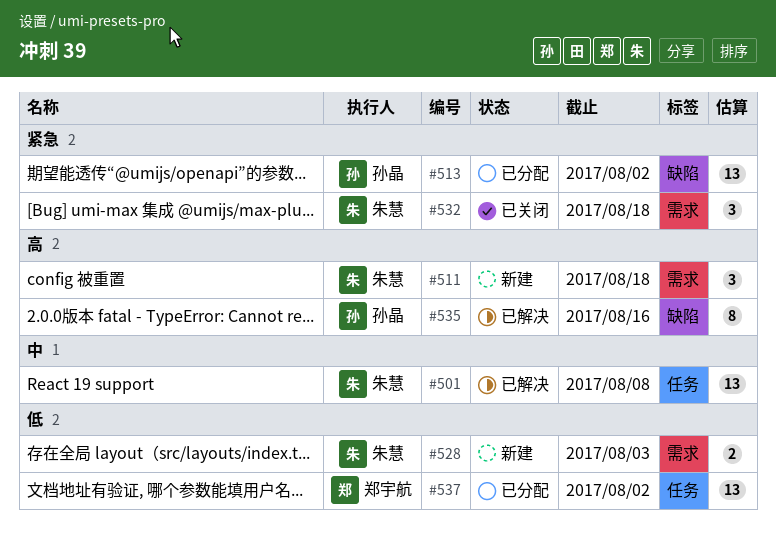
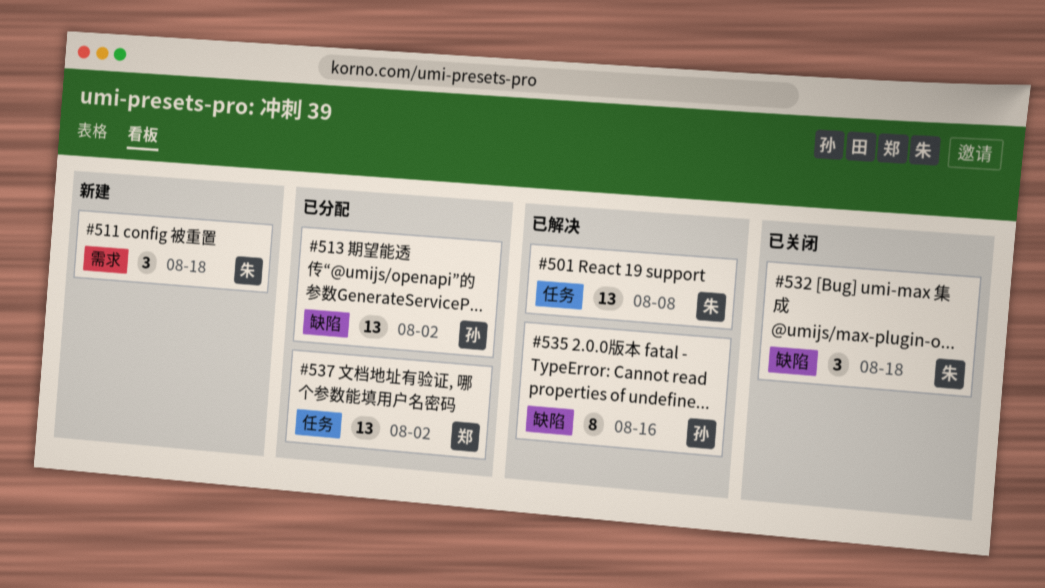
#528: present -> none
#532, label: 需求 -> 缺陷

